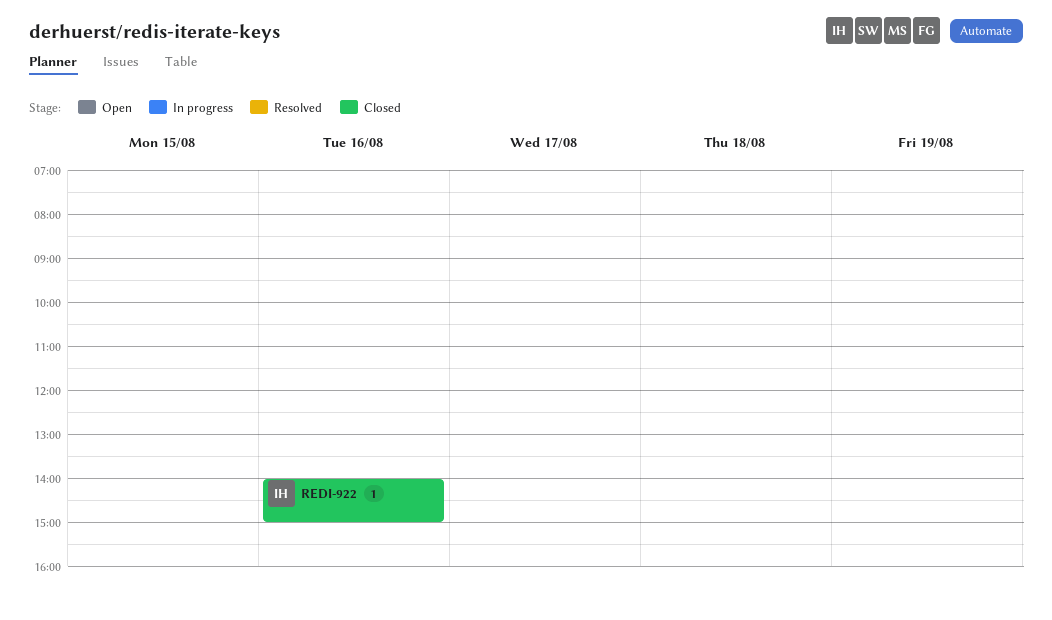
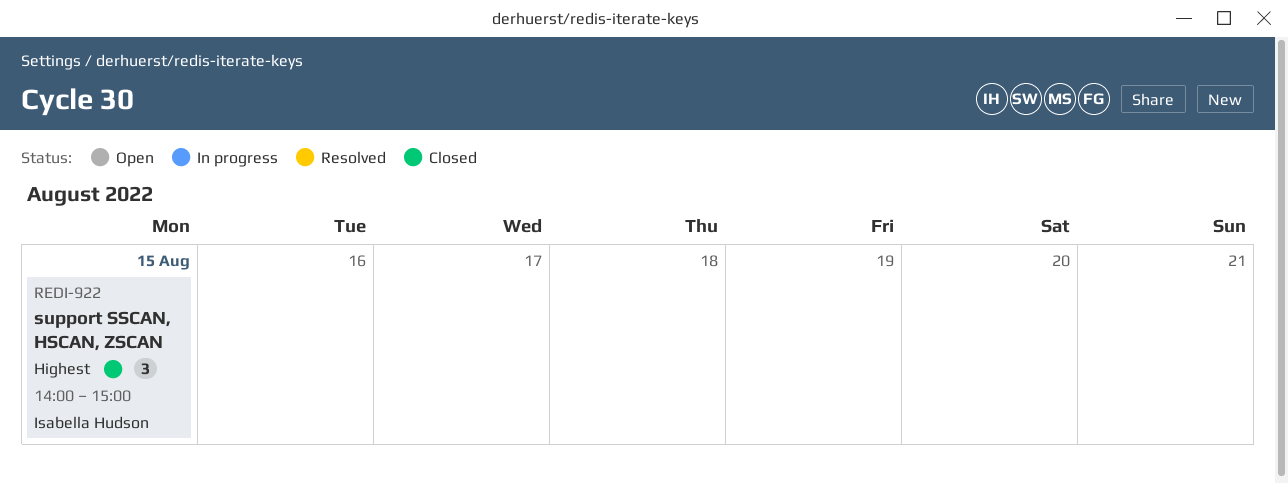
REDI-922, estimate: 1 -> 3
REDI-922, day: Aug 16 -> Aug 15

